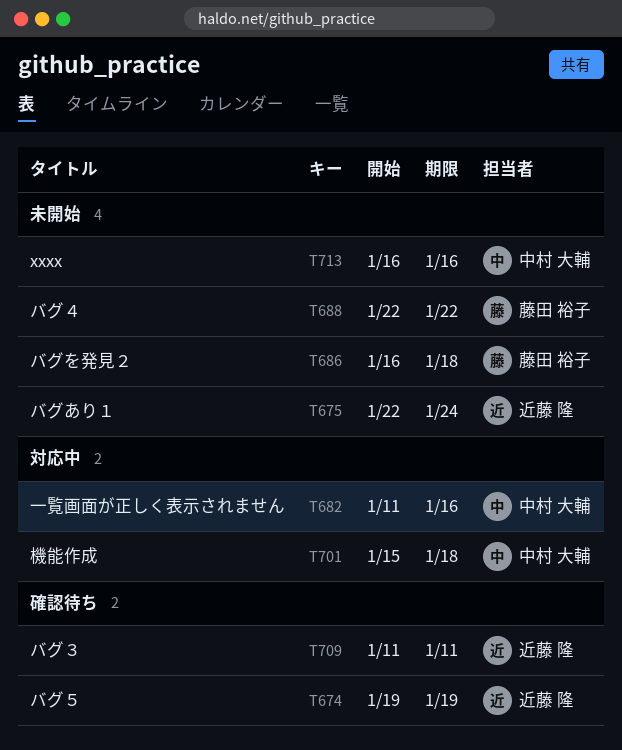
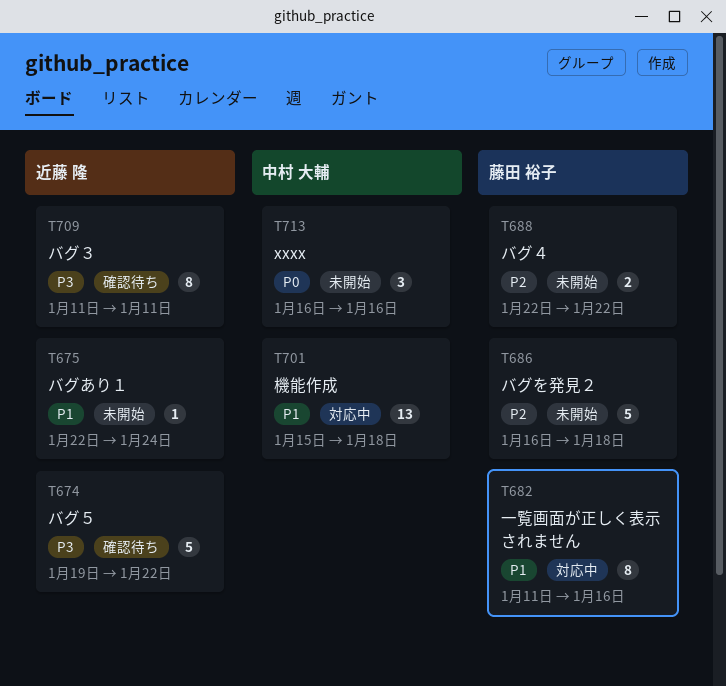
T674, due: Jan 19 -> Jan 22
T682, owner: 中村 大輔 -> 藤田 裕子

